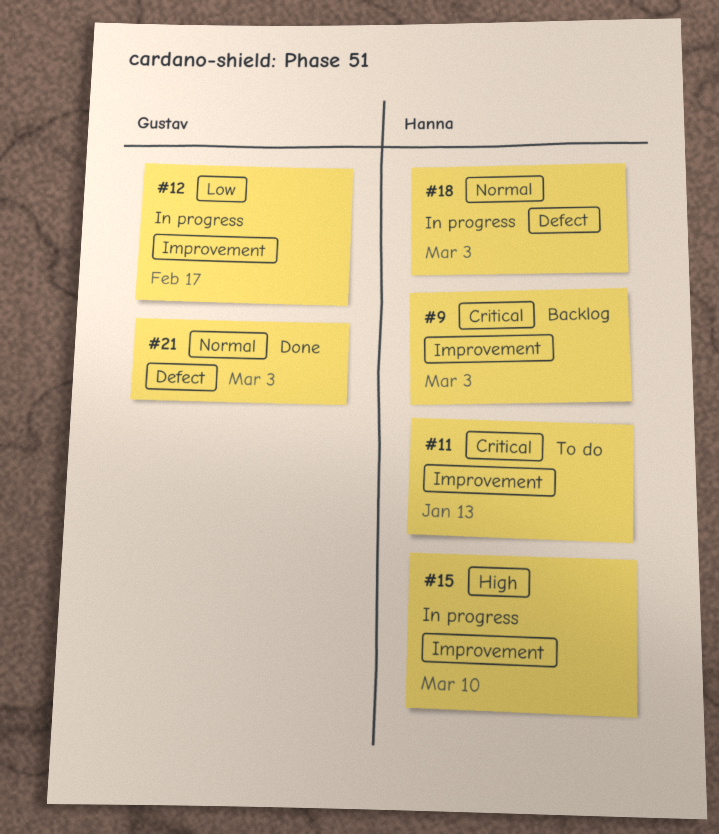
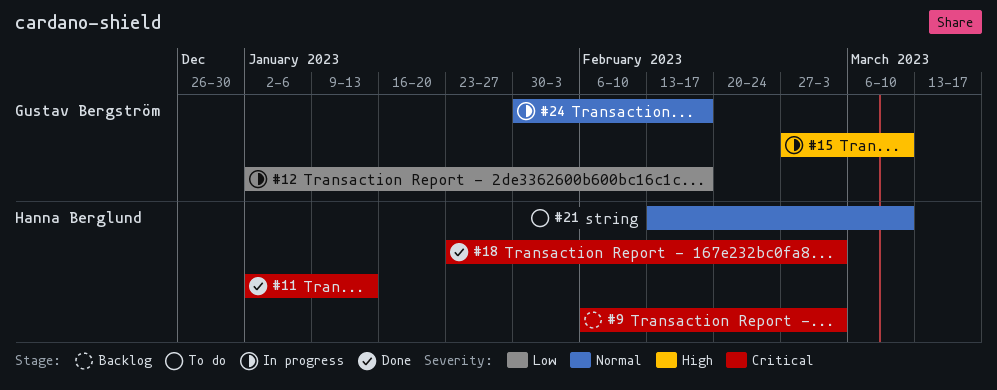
#11, status: To do -> Done
#15, owner: Hanna Berglund -> Gustav Bergström
#18, status: In progress -> Done
#18, priority: Normal -> Critical
#21, status: Done -> To do
#21, owner: Gustav Bergström -> Hanna Berglund
#21, due: Mar 3 -> Mar 10
#24: none -> present

